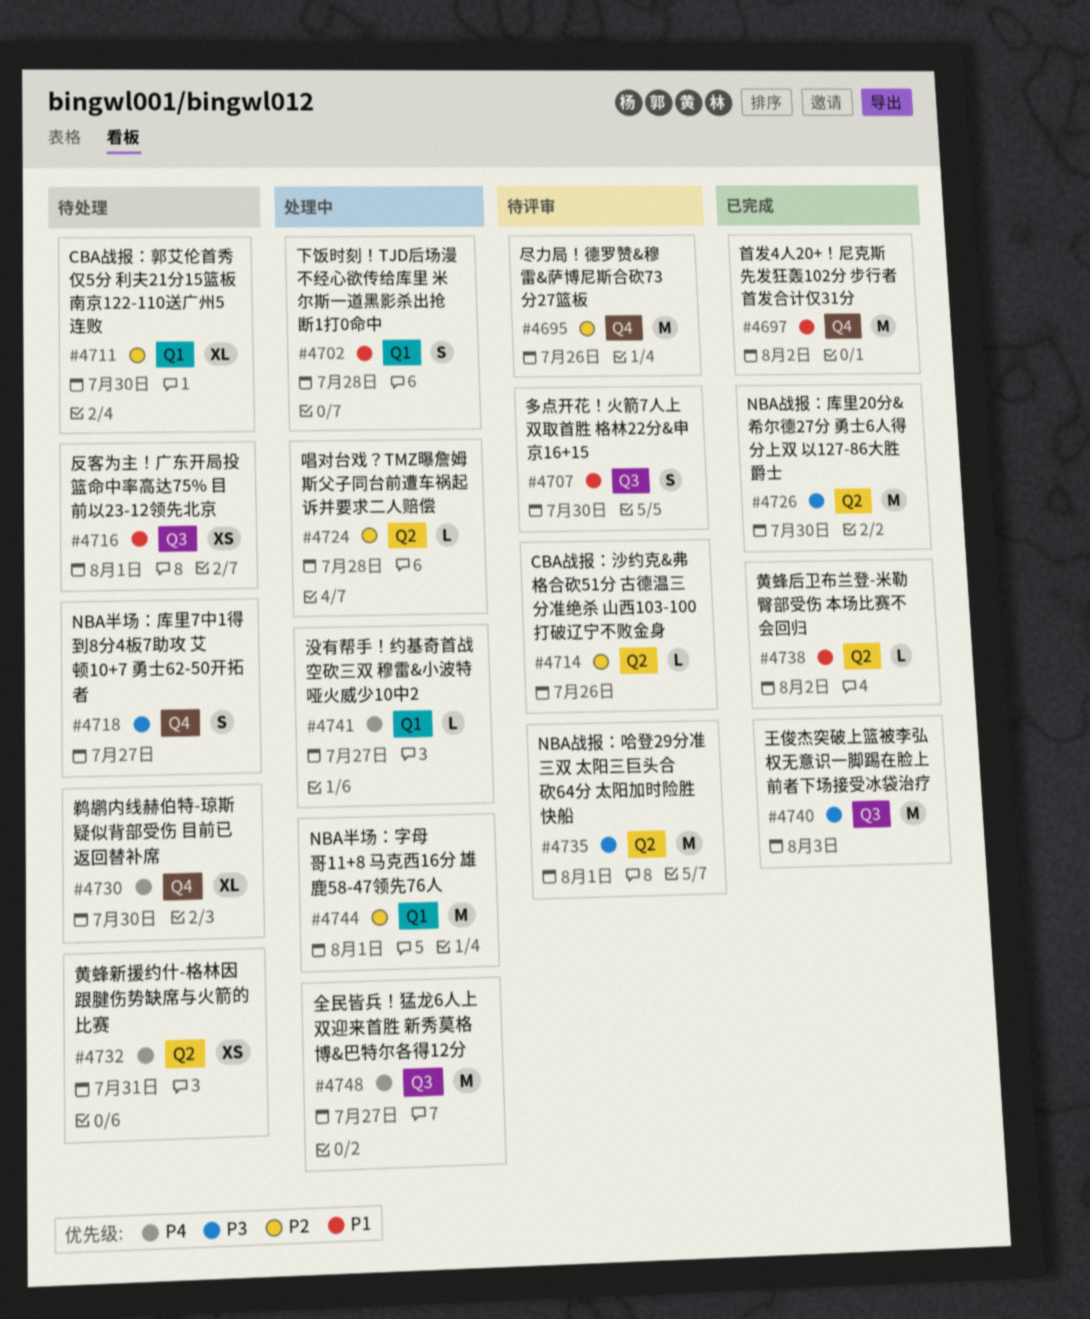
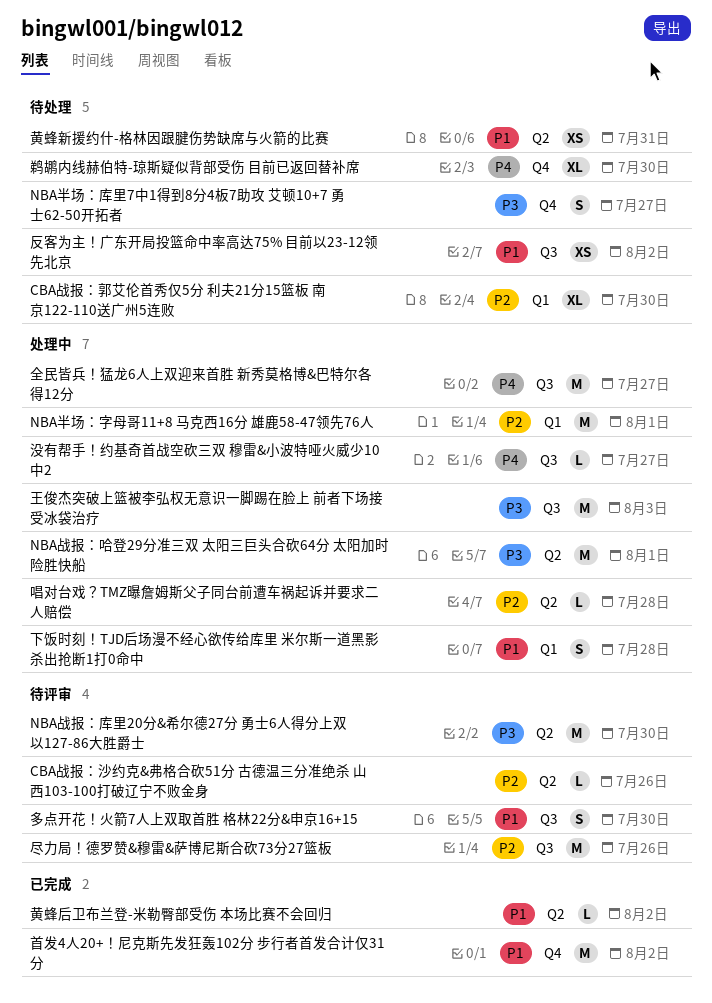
NBA战报：哈登29分准三双 太阳三巨头合砍64分 太阳加时险胜快船, status: 待评审 -> 处理中
NBA战报：库里20分&希尔德27分 勇士6人得分上双 以127-86大胜爵士, status: 已完成 -> 待评审
反客为主！广东开局投篮命中率高达75% 目前以23-12领先北京, due: Aug 1 -> Aug 2
尽力局！德罗赞&穆雷&萨博尼斯合砍73分27篮板, label: Q4 -> Q3
没有帮手！约基奇首战空砍三双 穆雷&小波特哑火威少10中2, label: Q1 -> Q3
王俊杰突破上篮被李弘权无意识一脚踢在脸上 前者下场接受冰袋治疗, status: 已完成 -> 处理中
黄蜂新援约什-格林因跟腱伤势缺席与火箭的比赛, priority: P4 -> P1

